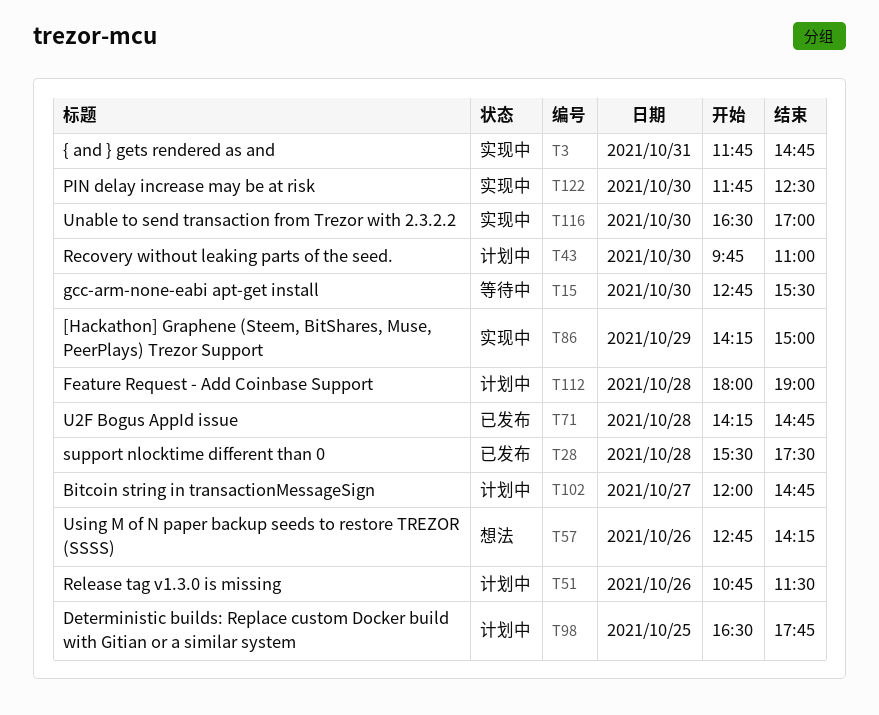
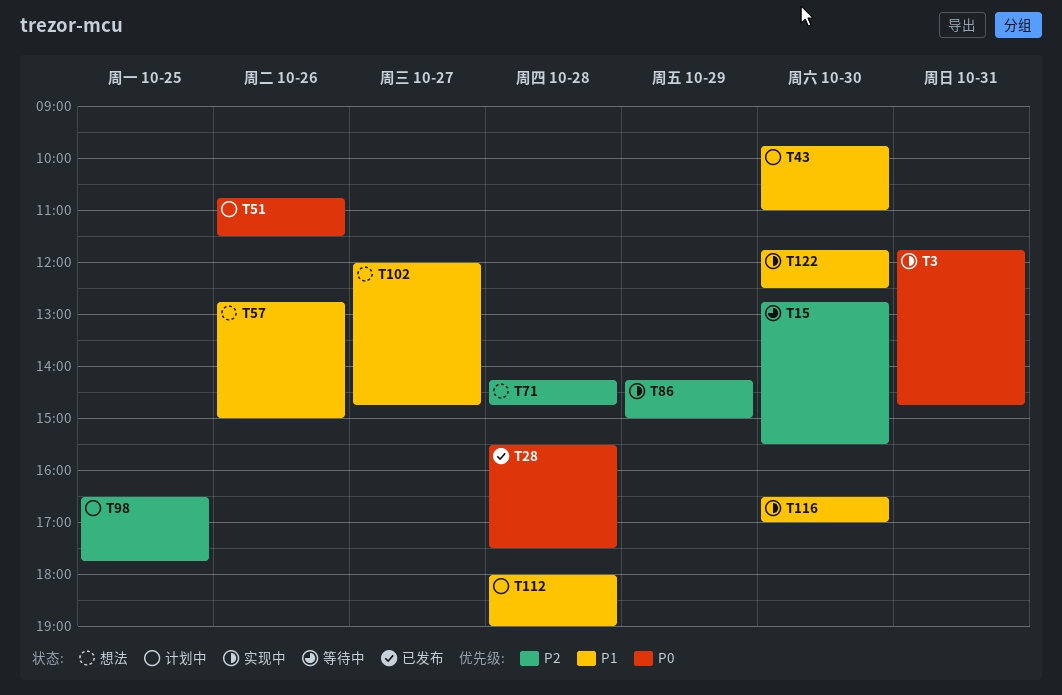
T57, ends: 14:15 -> 15:00
T71, status: 已发布 -> 想法
T102, status: 计划中 -> 想法

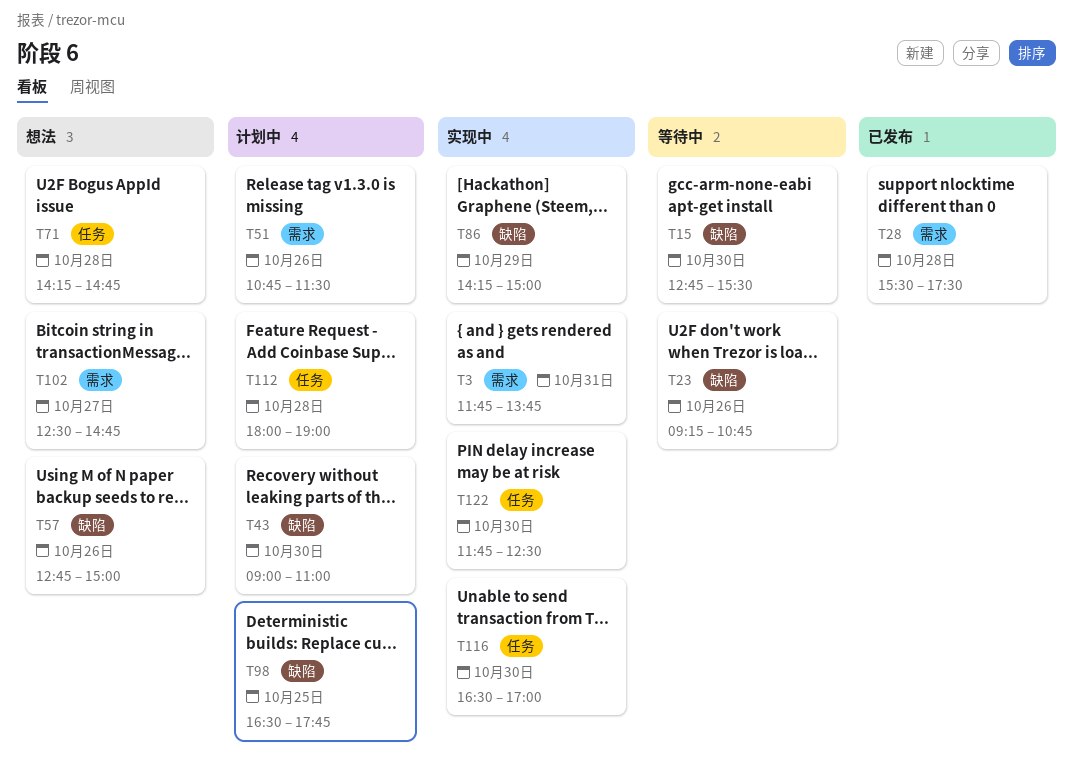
T3, ends: 14:45 -> 13:45
T23: none -> present
T43, begins: 09:45 -> 09:00
T102, begins: 12:00 -> 12:30

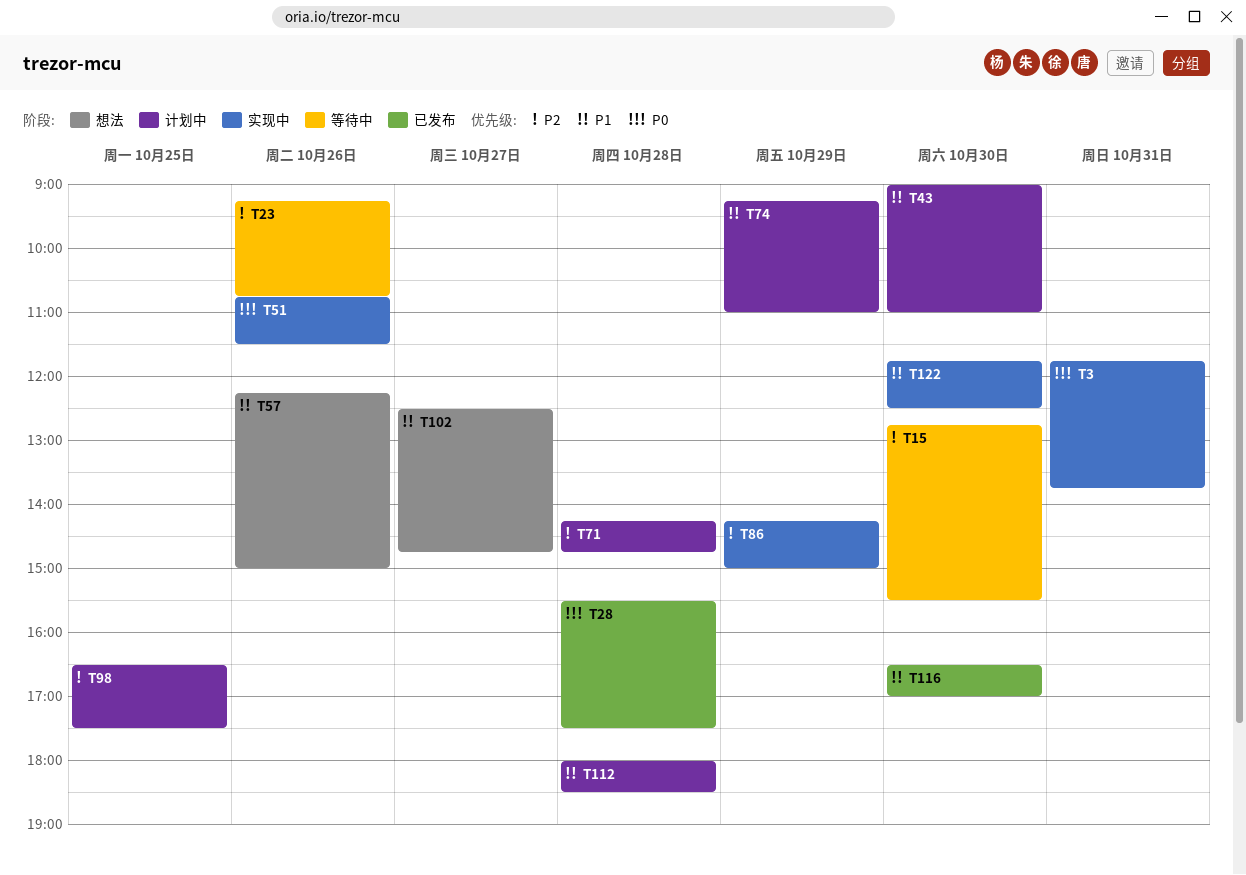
T51, status: 计划中 -> 实现中
T57, begins: 12:45 -> 12:15
T71, status: 想法 -> 计划中
T74: none -> present
T98, ends: 17:45 -> 17:30
T112, ends: 19:00 -> 18:30
T116, status: 实现中 -> 已发布

